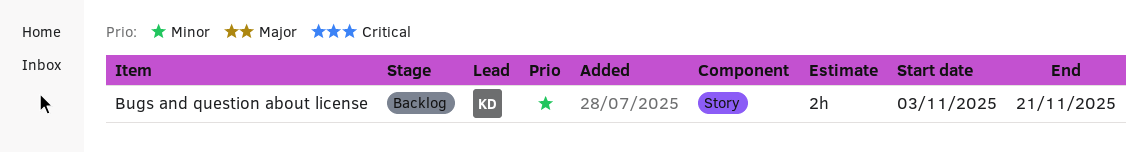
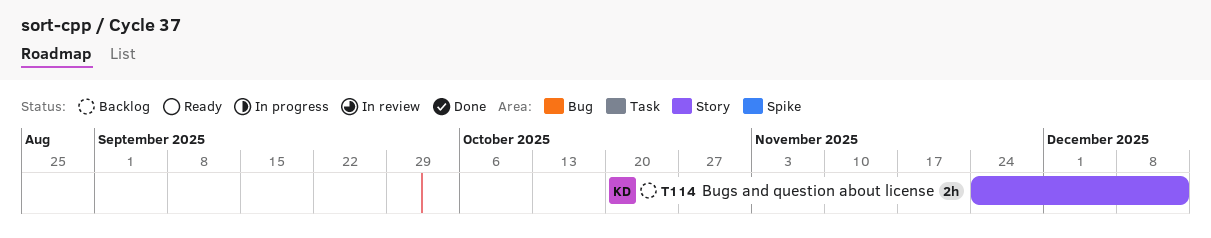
Bugs and question about license, start: Nov 3 -> Nov 24
Bugs and question about license, due: Nov 21 -> Dec 12

